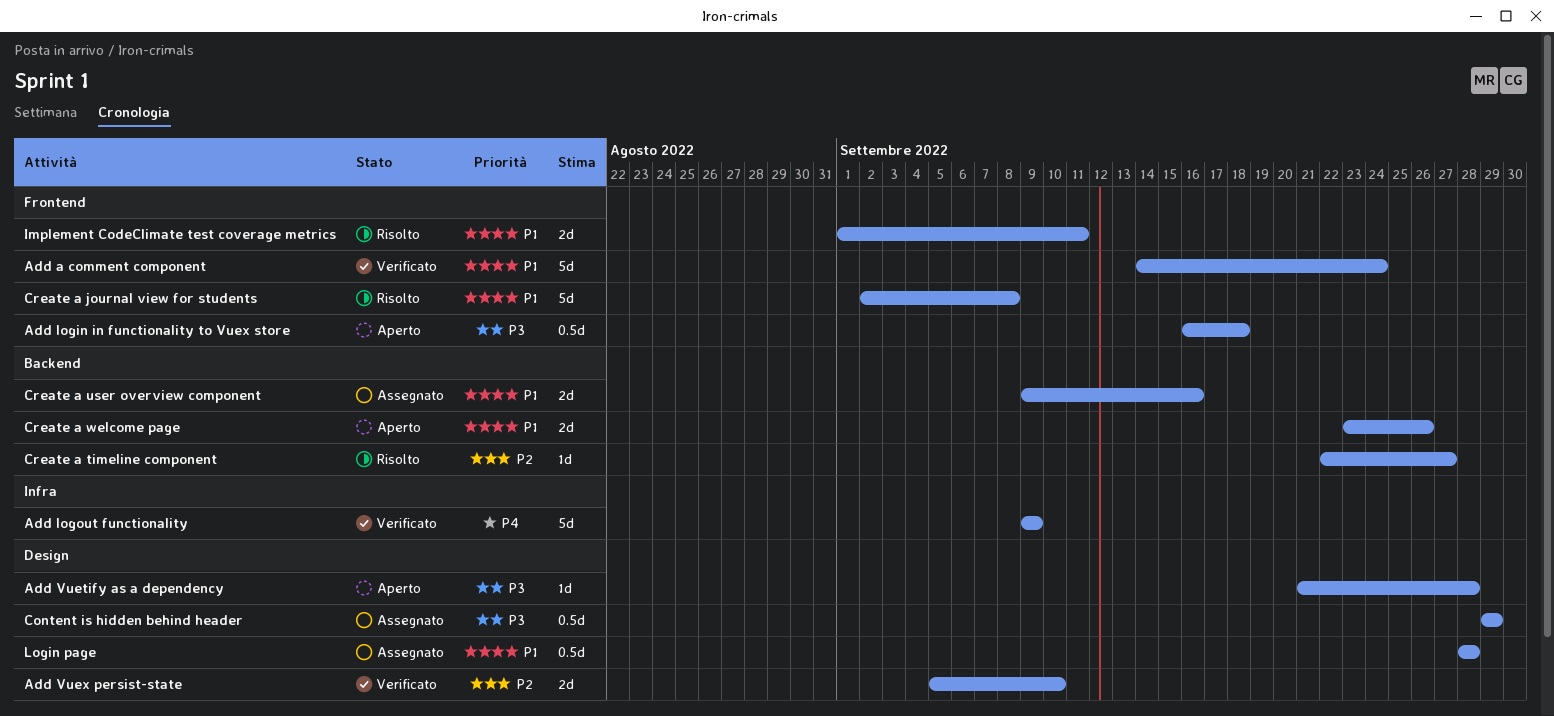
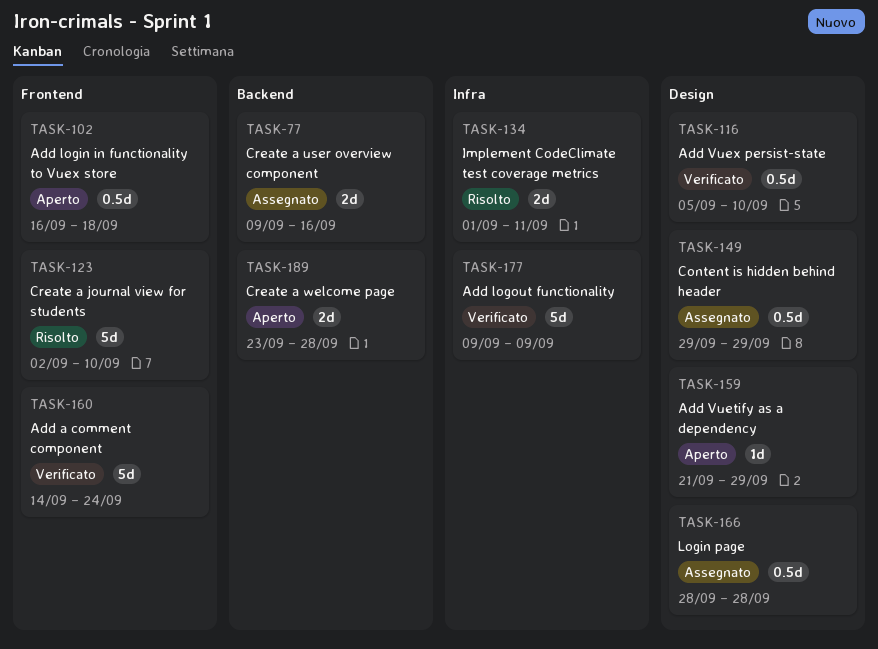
Add Vuetify as a dependency, due: Sep 28 -> Sep 29
Add Vuex persist-state, estimate: 2d -> 0.5d
Create a journal view for students, due: Sep 8 -> Sep 10
Create a timeline component: present -> none
Create a welcome page, due: Sep 26 -> Sep 28
Implement CodeClimate test coverage metrics, label: Frontend -> Infra

